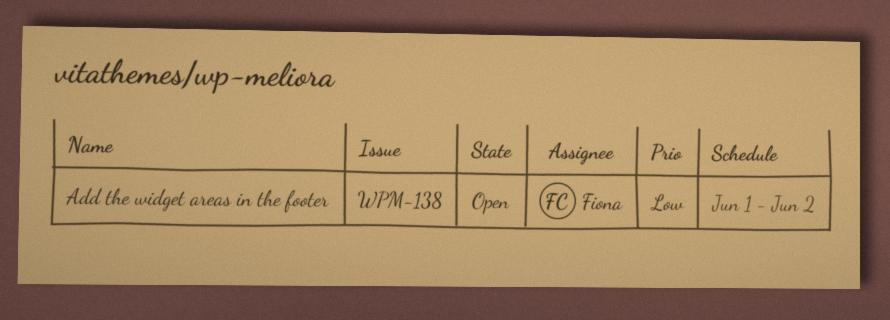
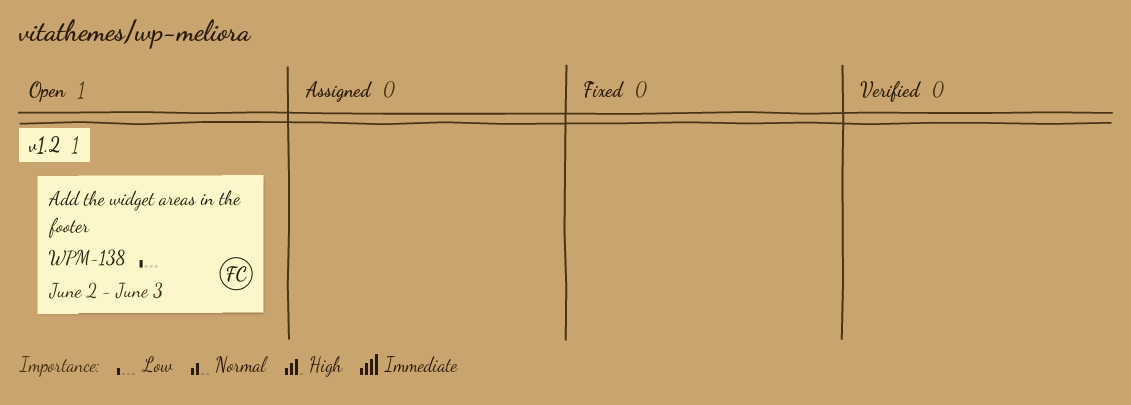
WPM-138, start: Jun 1 -> Jun 2
WPM-138, due: Jun 2 -> Jun 3

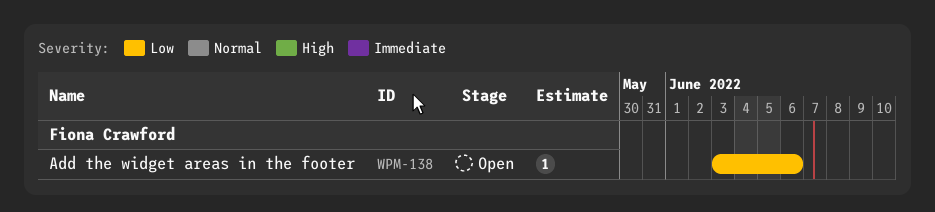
WPM-138, start: Jun 2 -> Jun 3
WPM-138, due: Jun 3 -> Jun 6

